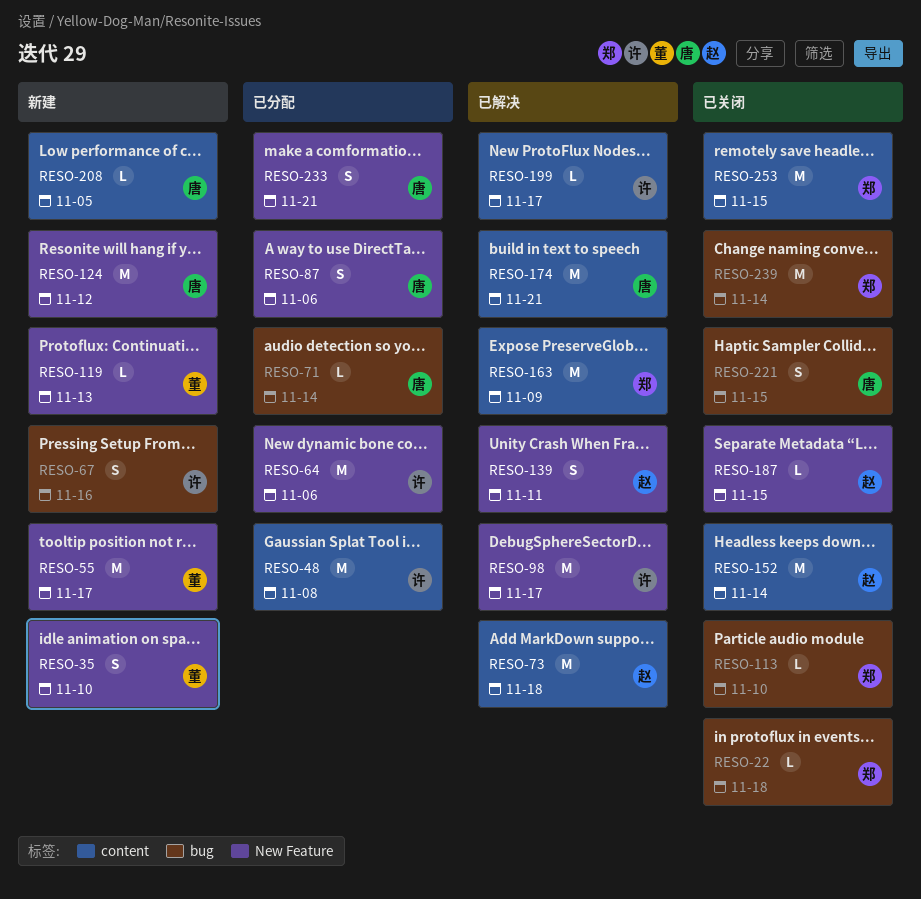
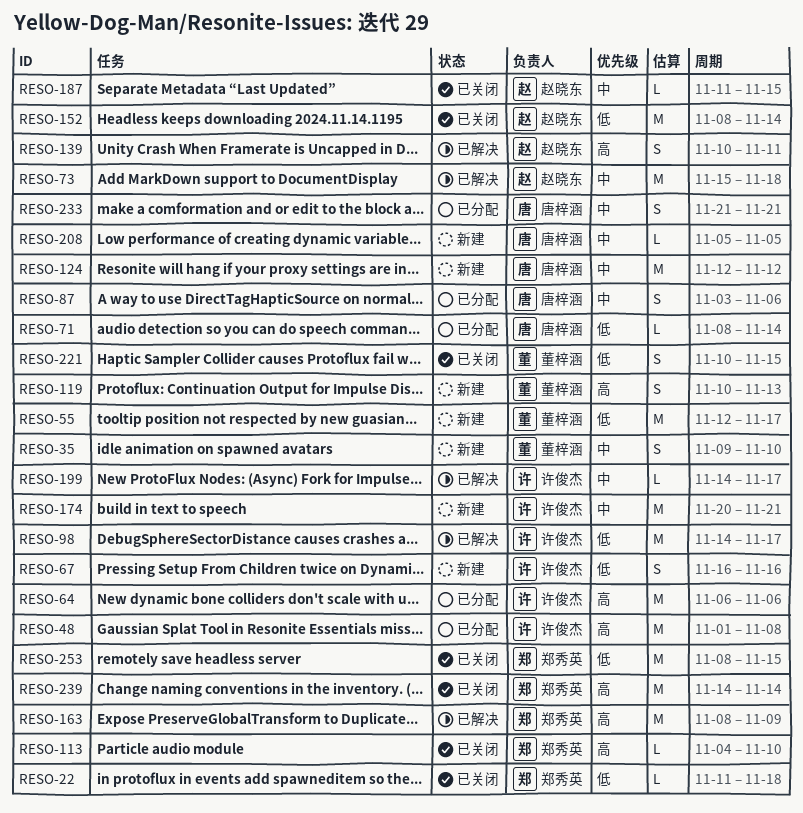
RESO-119, estimate: L -> S
RESO-174, status: 已解决 -> 新建
RESO-174, owner: 唐梓涵 -> 许俊杰
RESO-221, owner: 唐梓涵 -> 董梓涵

